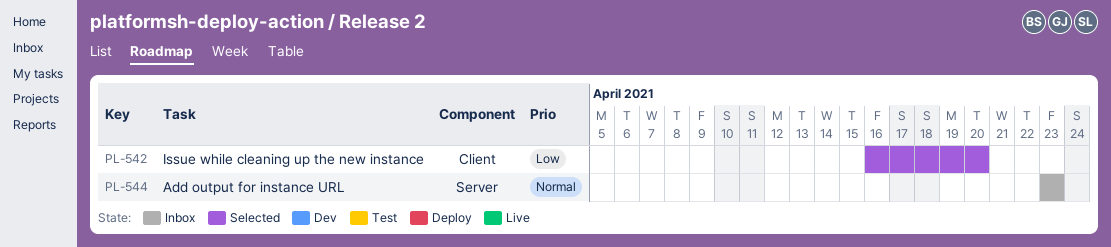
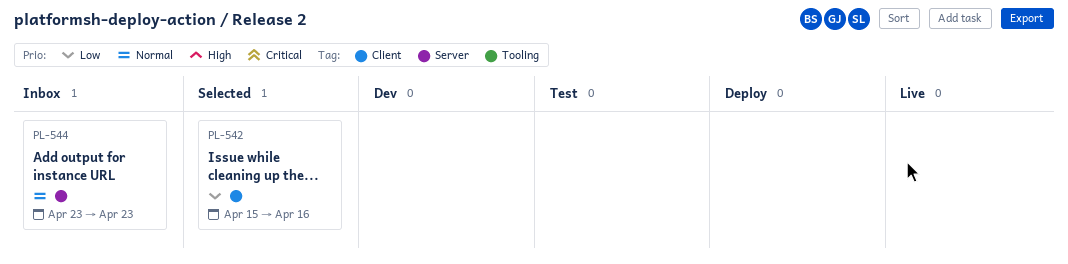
PL-542, start: Apr 16 -> Apr 15
PL-542, due: Apr 20 -> Apr 16

